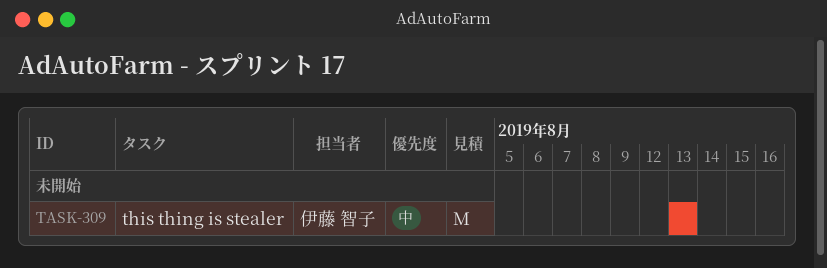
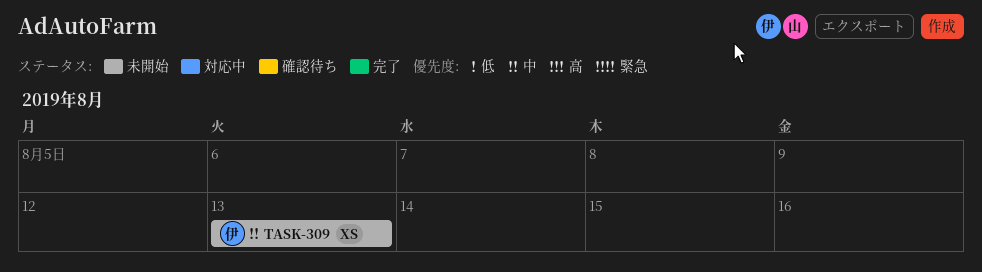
TASK-309, estimate: M -> XS

